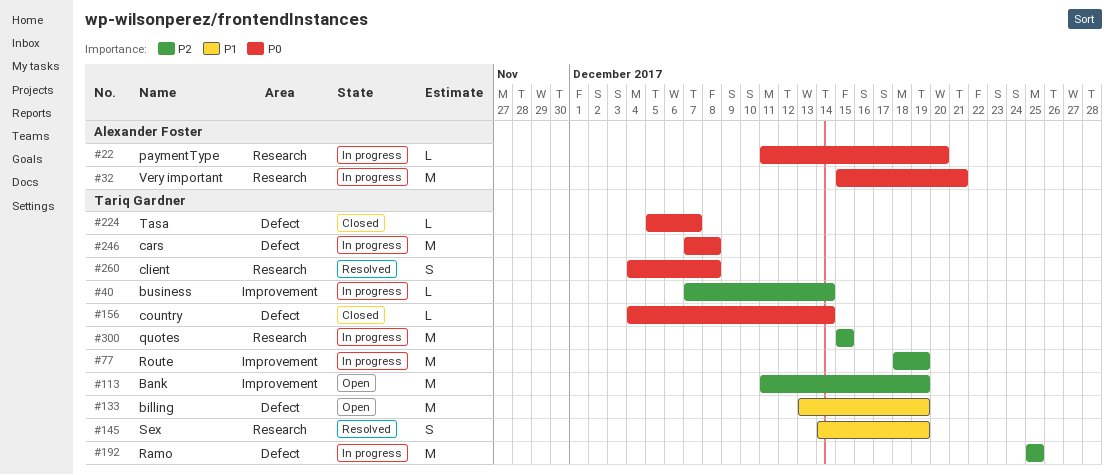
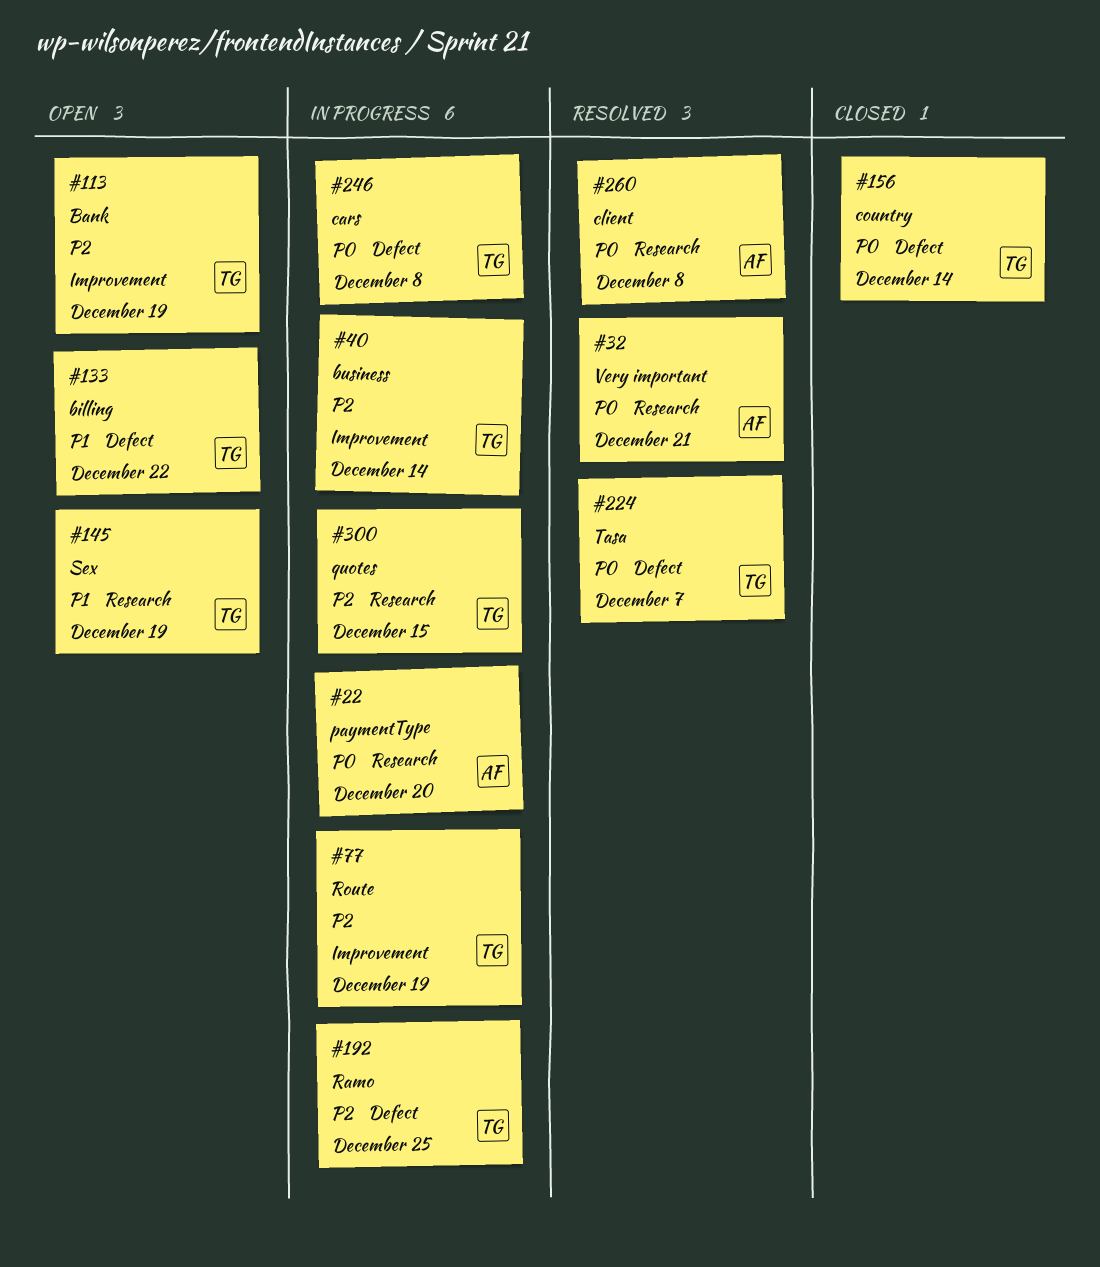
#32, status: In progress -> Resolved
#133, due: Dec 19 -> Dec 22
#145, status: Resolved -> Open
#224, status: Closed -> Resolved
#260, owner: Tariq Gardner -> Alexander Foster

